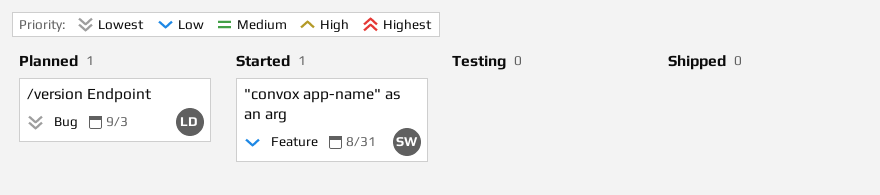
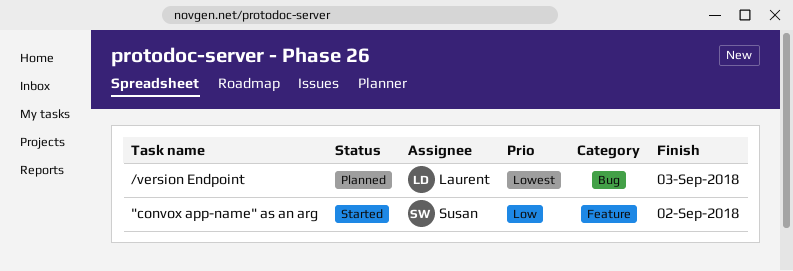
"convox app-name" as an arg, due: Aug 31 -> Sep 2

